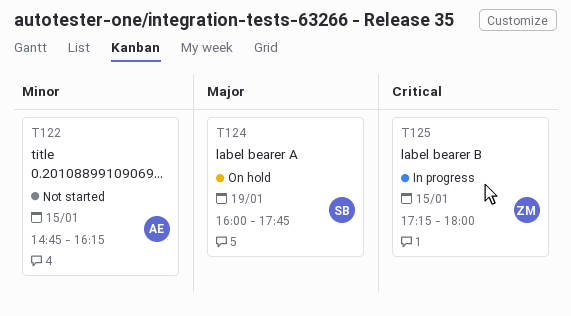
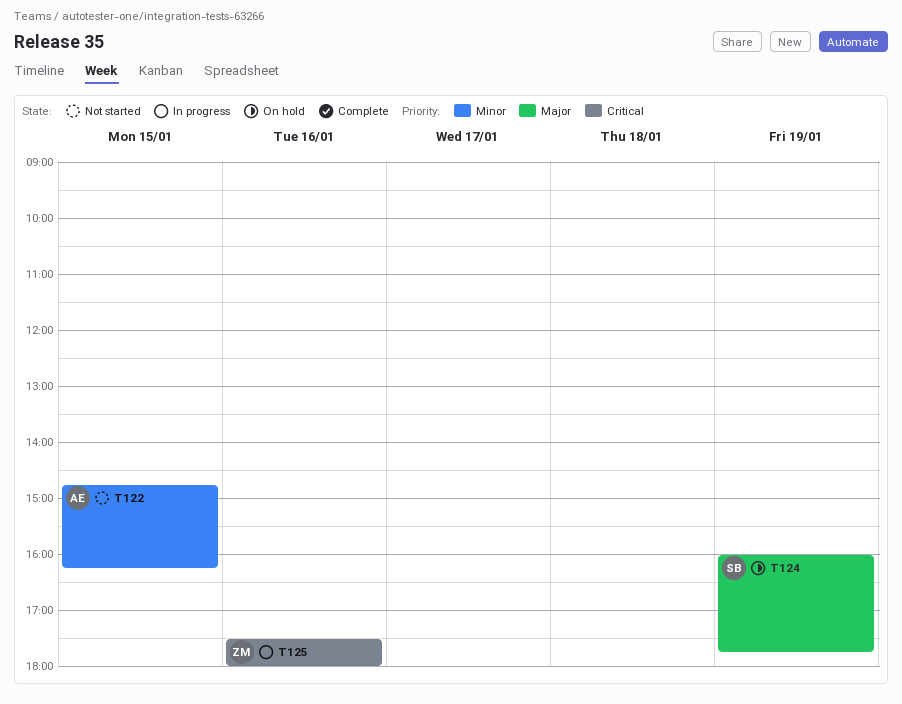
T125, day: Jan 15 -> Jan 16
T125, begins: 17:15 -> 17:30

